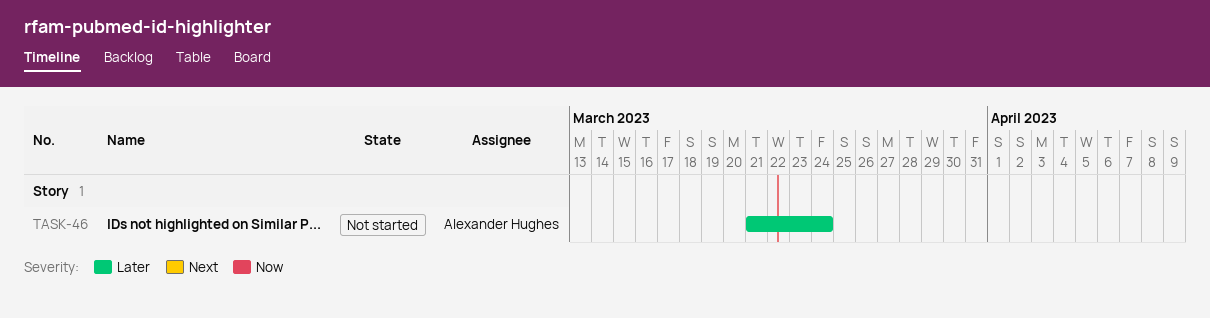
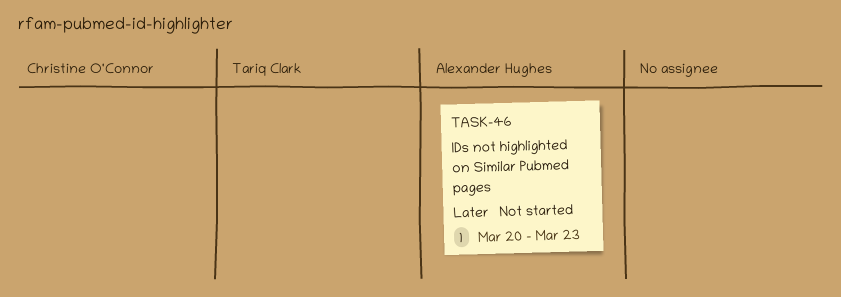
TASK-46, start: Mar 21 -> Mar 20
TASK-46, due: Mar 24 -> Mar 23

